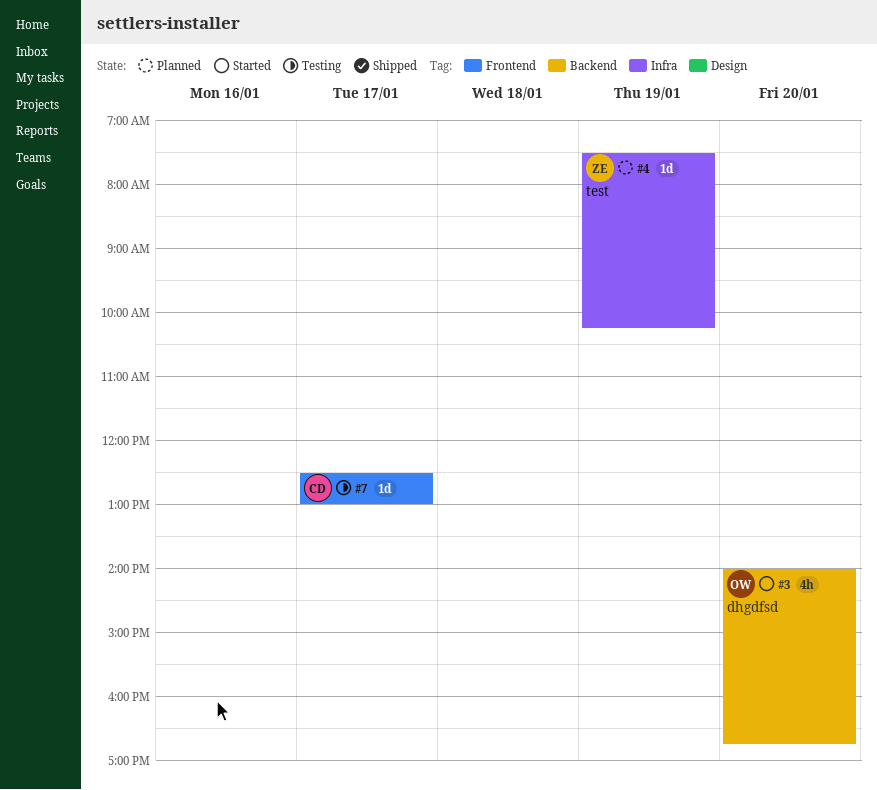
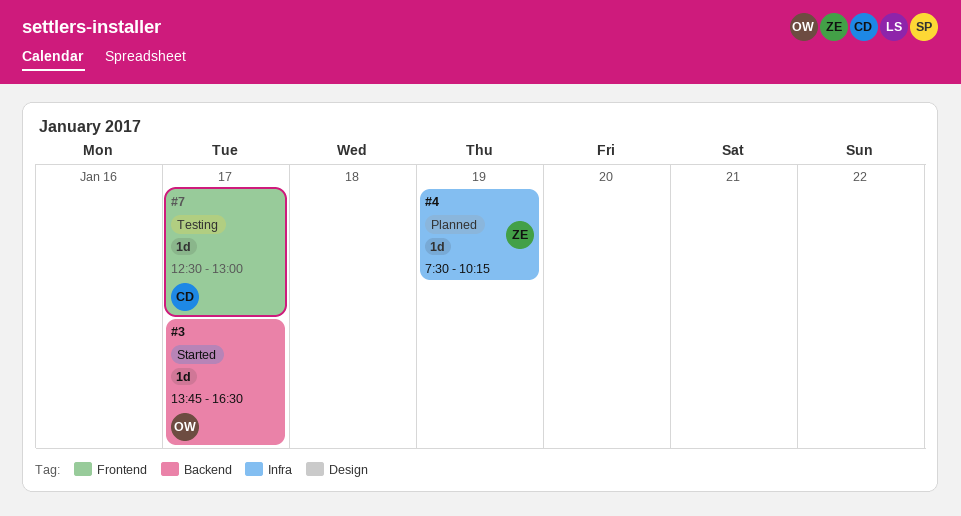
#3, estimate: 4h -> 1d
#3, day: Jan 20 -> Jan 17
#3, begins: 14:00 -> 13:45
#3, ends: 16:45 -> 16:30

